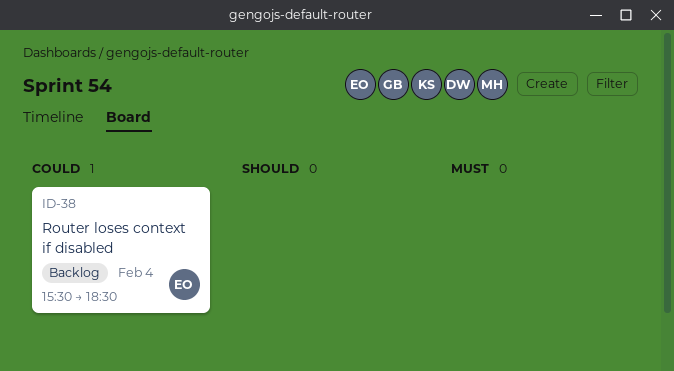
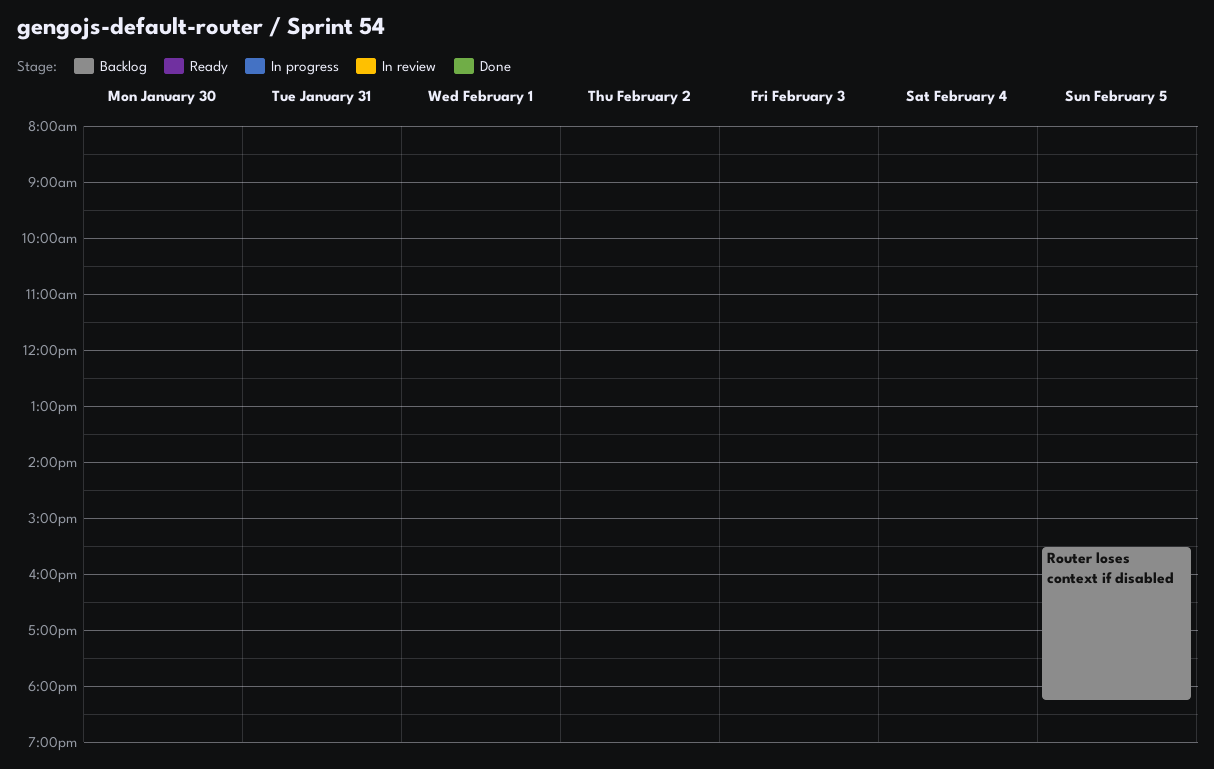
Router loses context if disabled, day: Feb 4 -> Feb 5
Router loses context if disabled, ends: 18:30 -> 18:15

